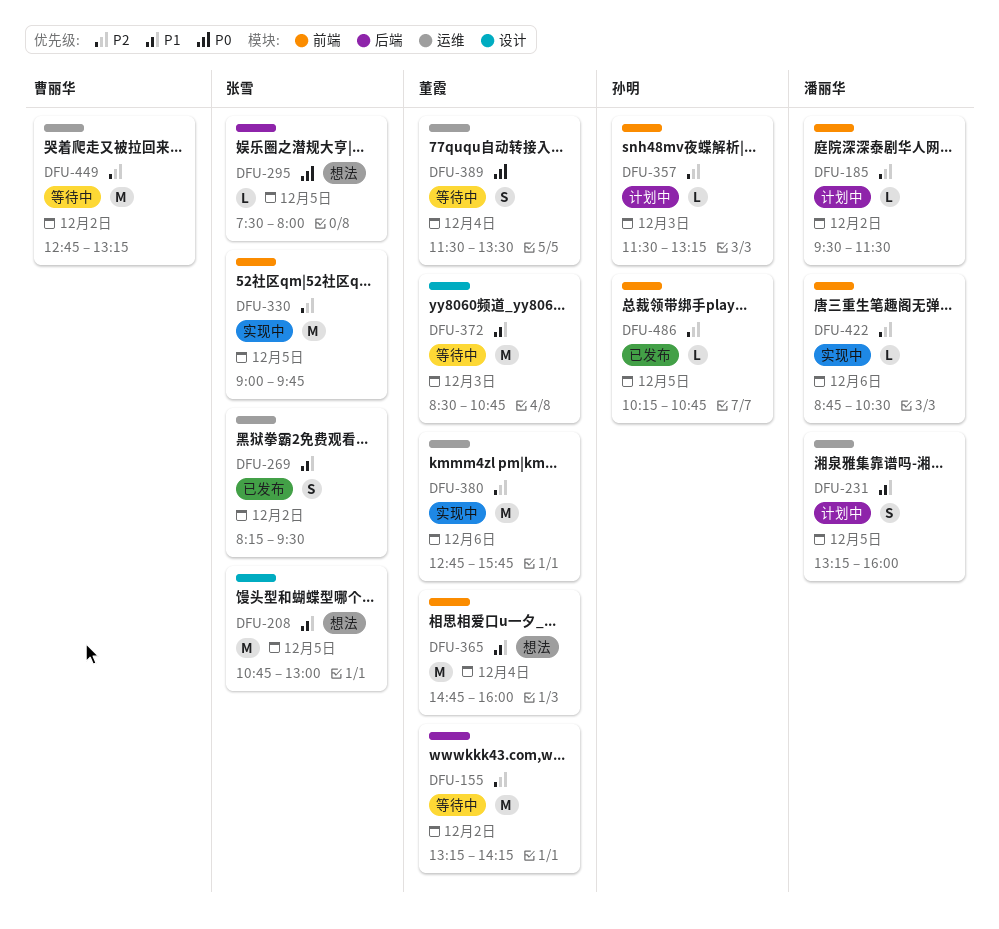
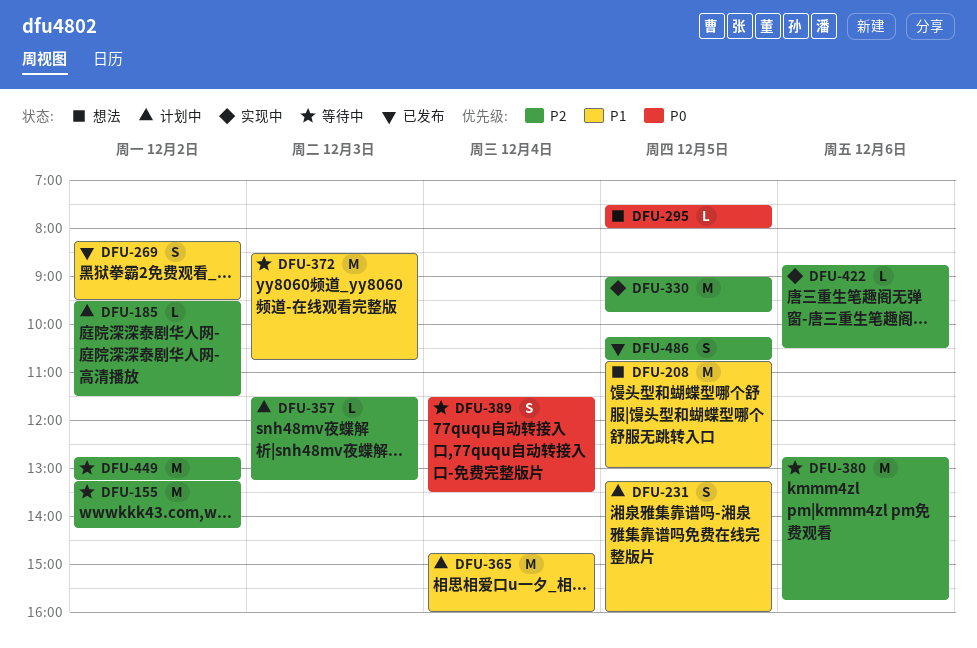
DFU-365, status: 想法 -> 计划中
DFU-380, status: 实现中 -> 等待中
DFU-486, estimate: L -> S

